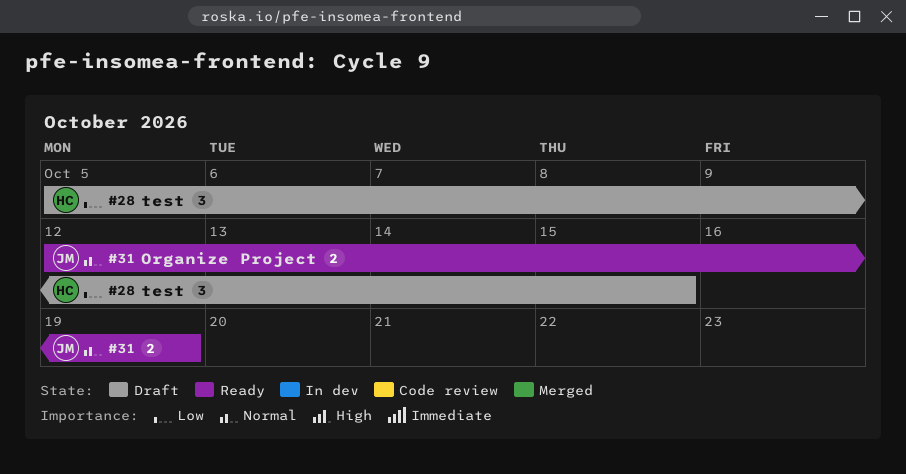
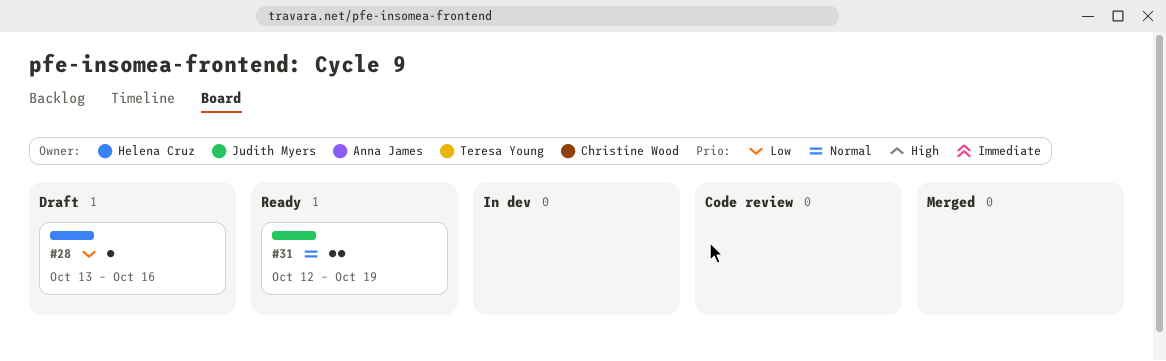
#28, estimate: 3 -> 1
#28, start: Oct 5 -> Oct 13
#28, due: Oct 15 -> Oct 16

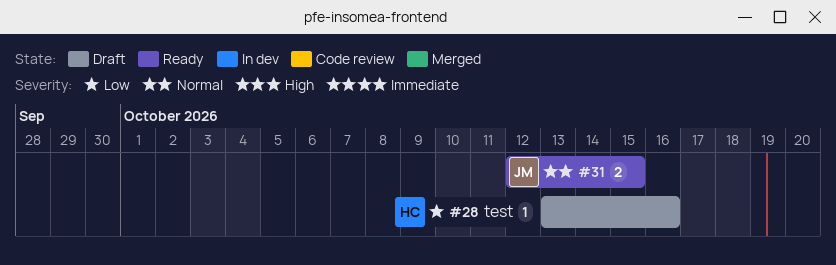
#31, due: Oct 19 -> Oct 15

